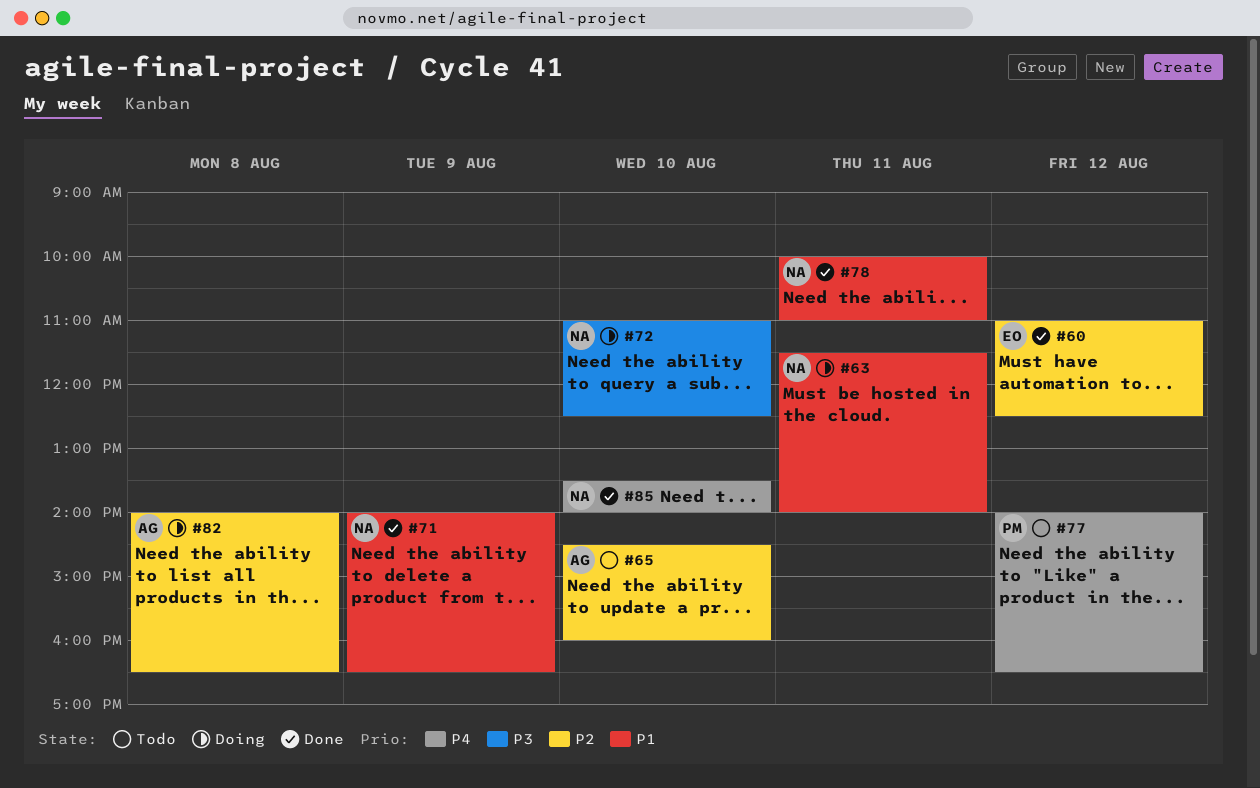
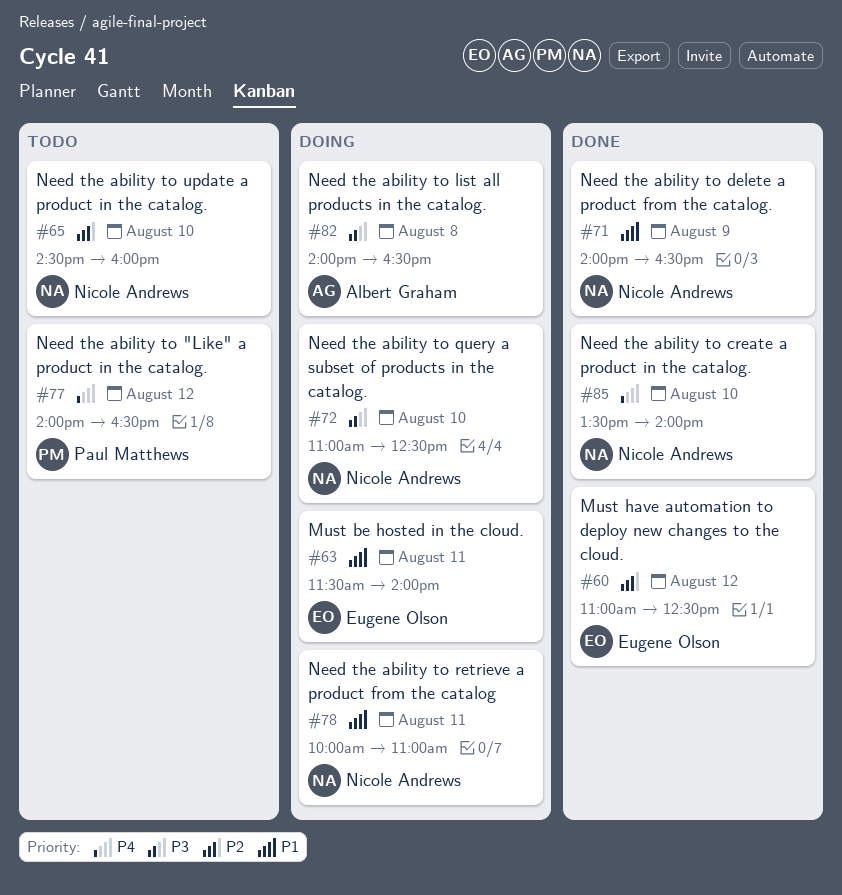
#63, owner: Nicole Andrews -> Eugene Olson
#65, owner: Albert Graham -> Nicole Andrews
#78, status: Done -> Doing
#82, priority: P2 -> P3

